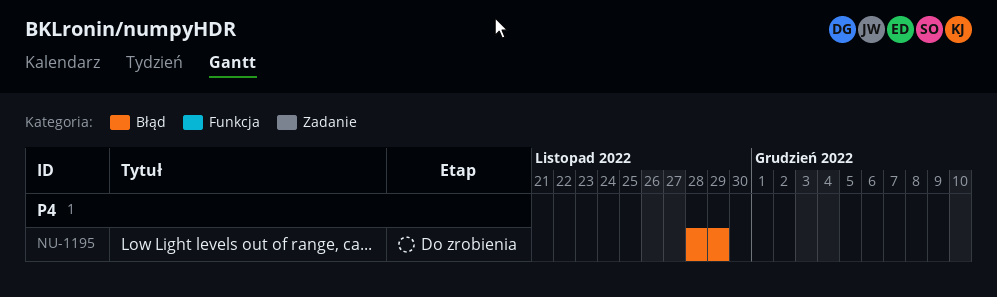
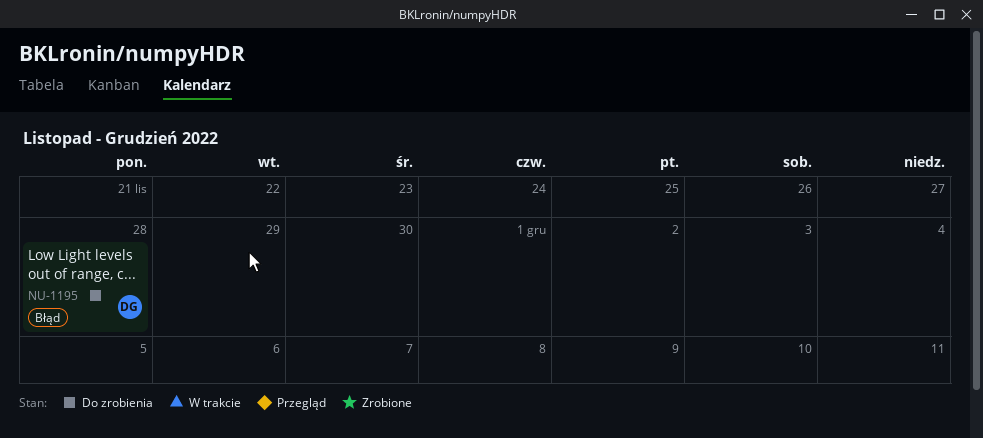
NU-1195, due: Nov 29 -> Nov 28

